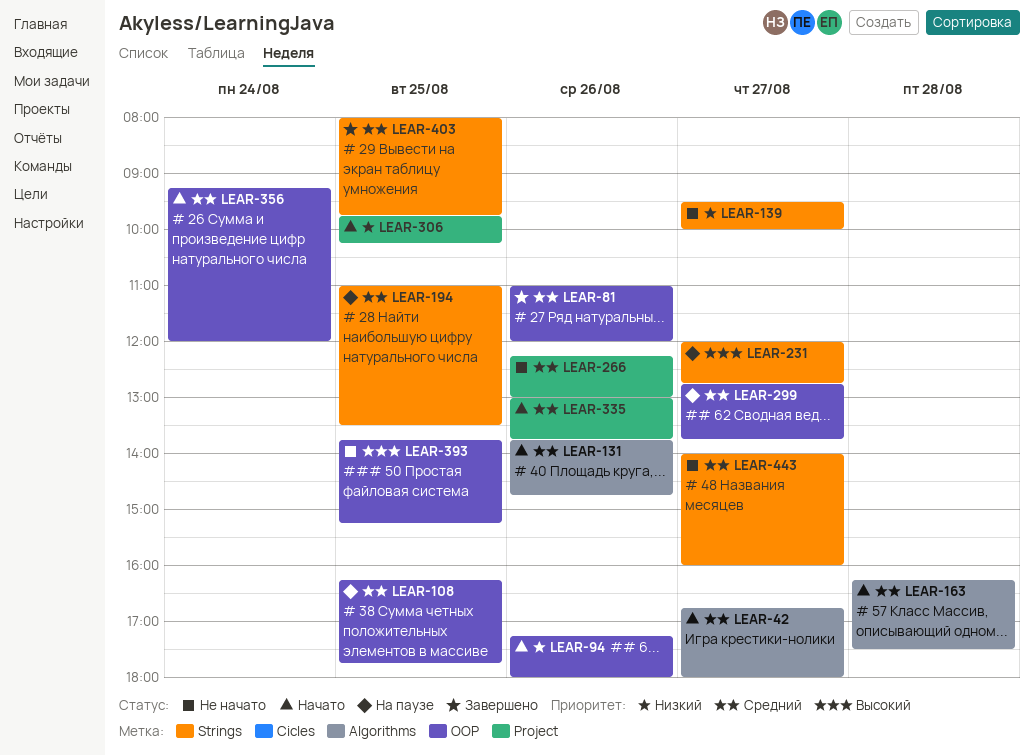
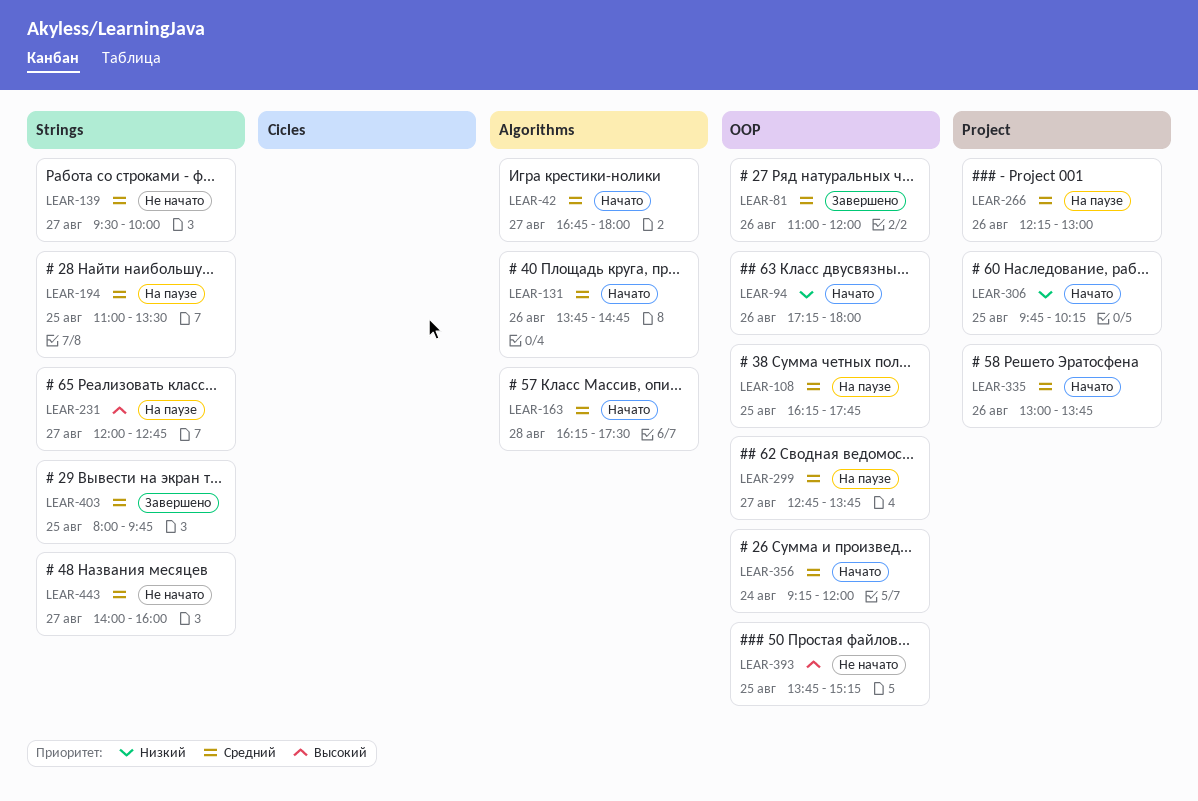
LEAR-139, priority: Низкий -> Средний
LEAR-266, status: Не начато -> На паузе

